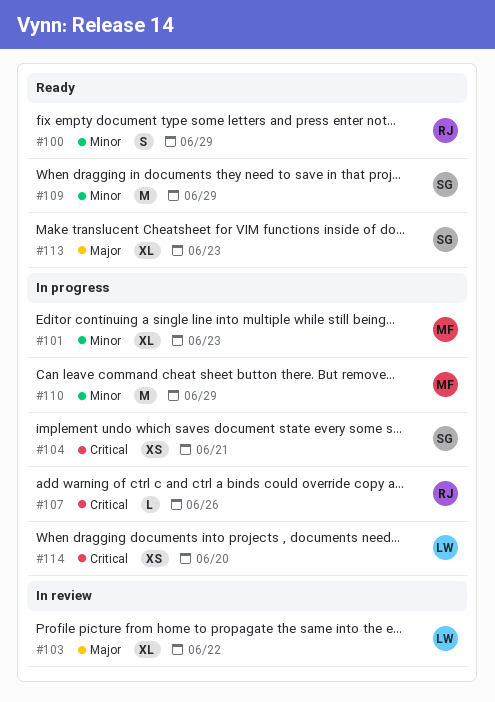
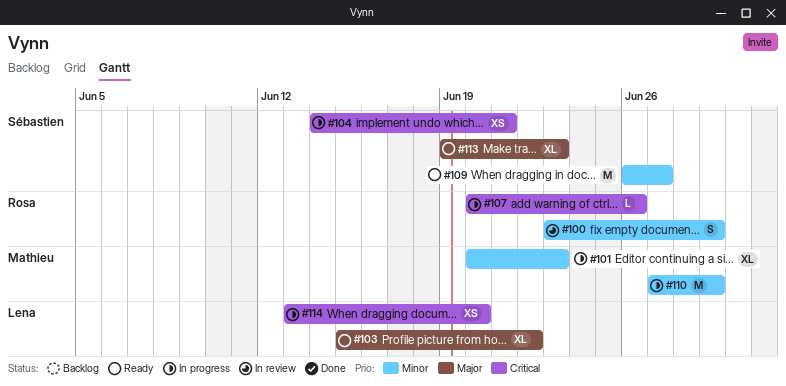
#100, status: Ready -> In review
#103, status: In review -> Ready
#109, due: Jun 29 -> Jun 27

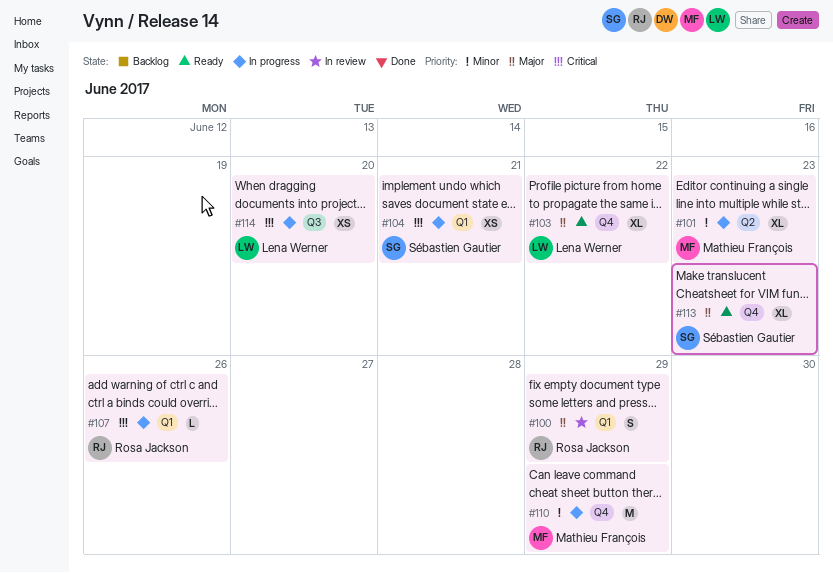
#100, priority: Minor -> Major
#109: present -> none

